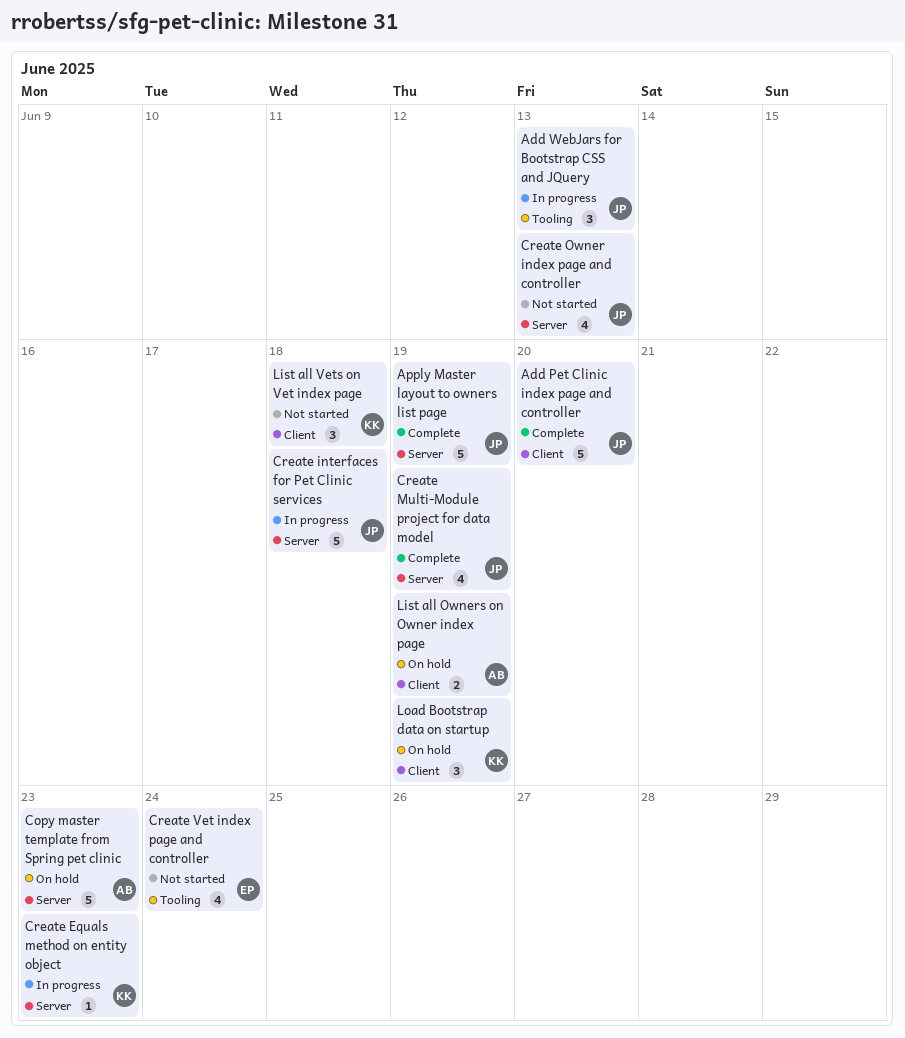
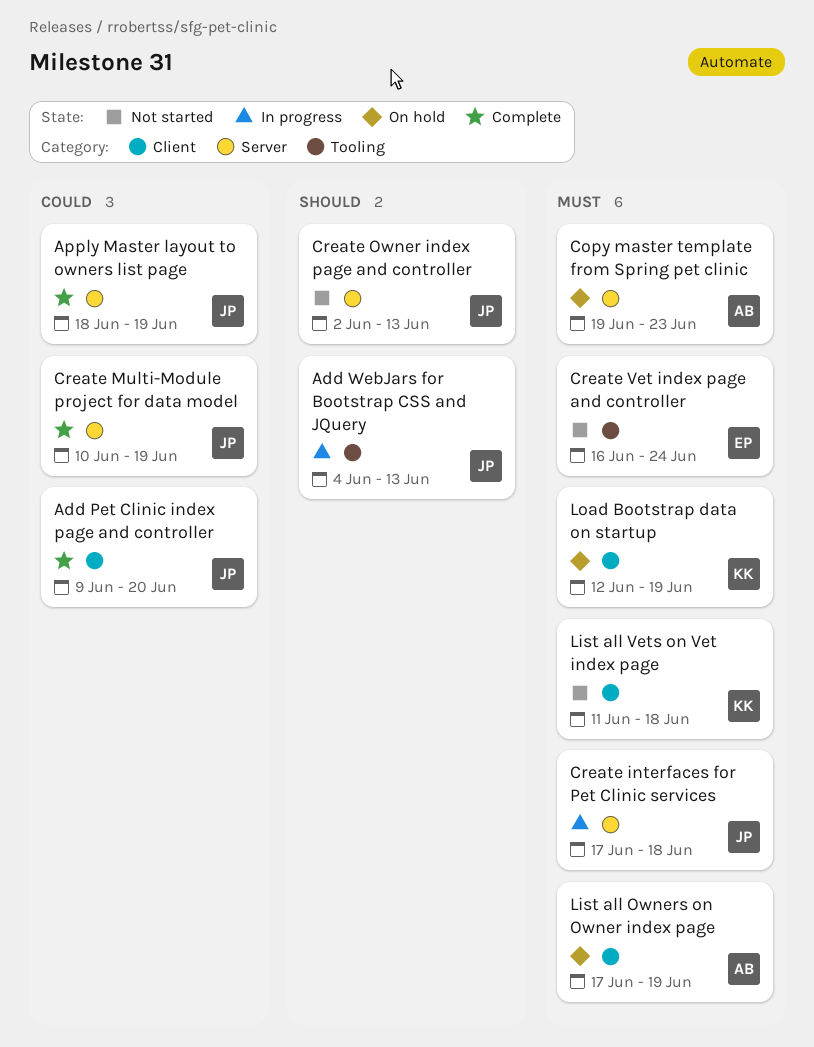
Create Equals method on entity object: present -> none

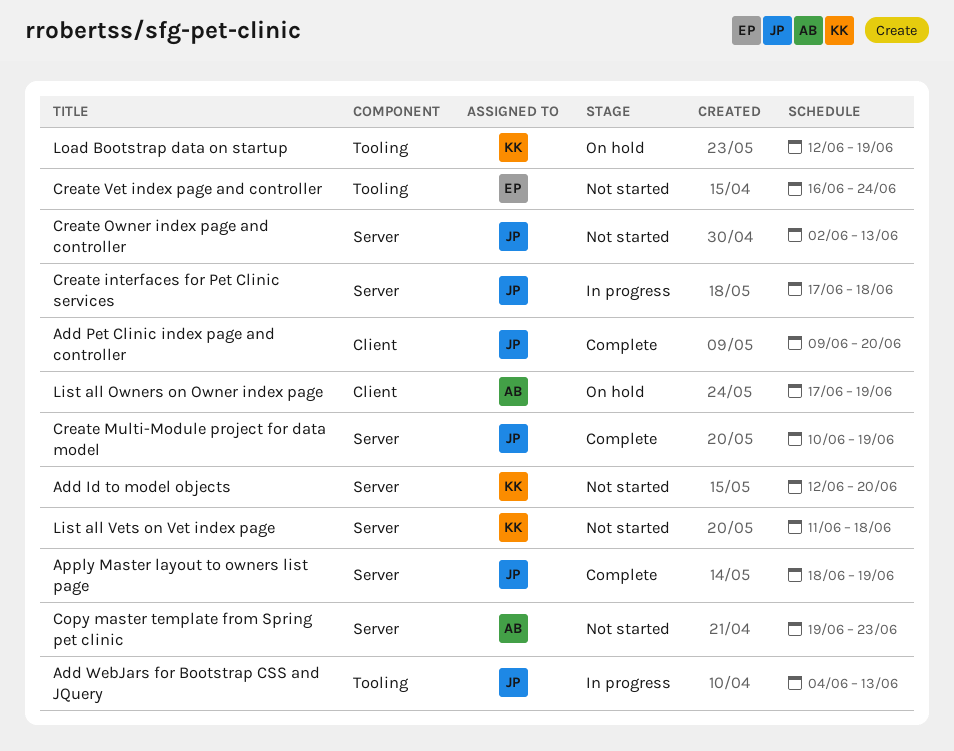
Add Id to model objects: none -> present
Copy master template from Spring pet clinic, status: On hold -> Not started
List all Vets on Vet index page, label: Client -> Server
Load Bootstrap data on startup, label: Client -> Tooling

